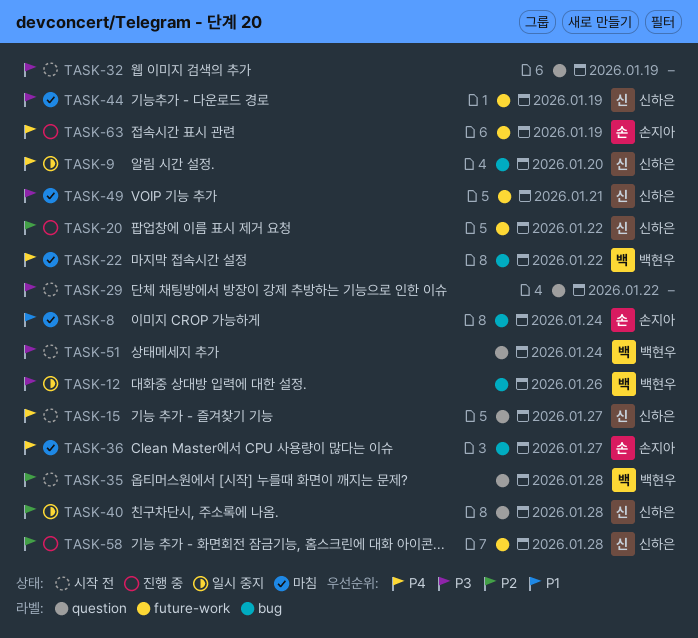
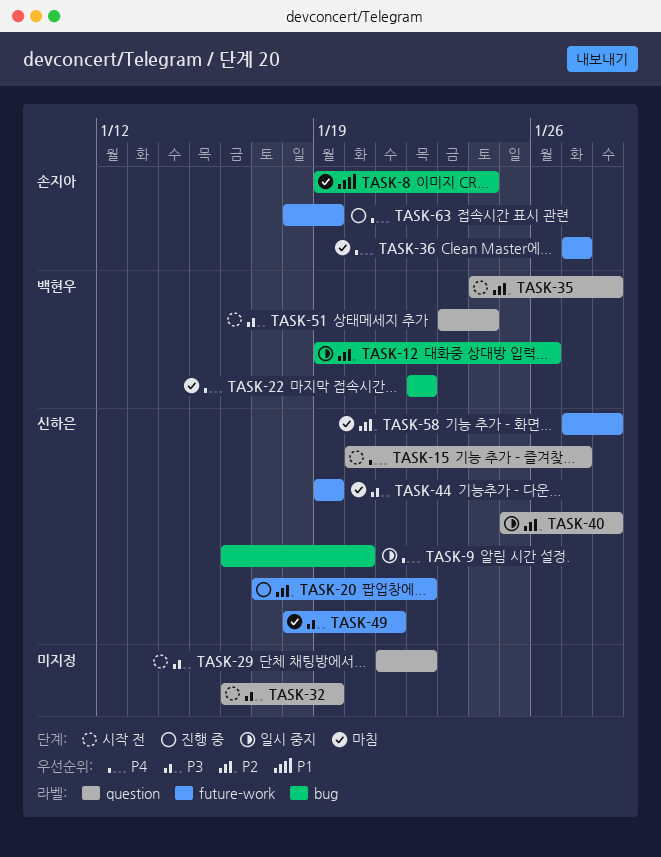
TASK-12, priority: P3 -> P2
TASK-36, label: bug -> future-work
TASK-58, status: 진행 중 -> 마침

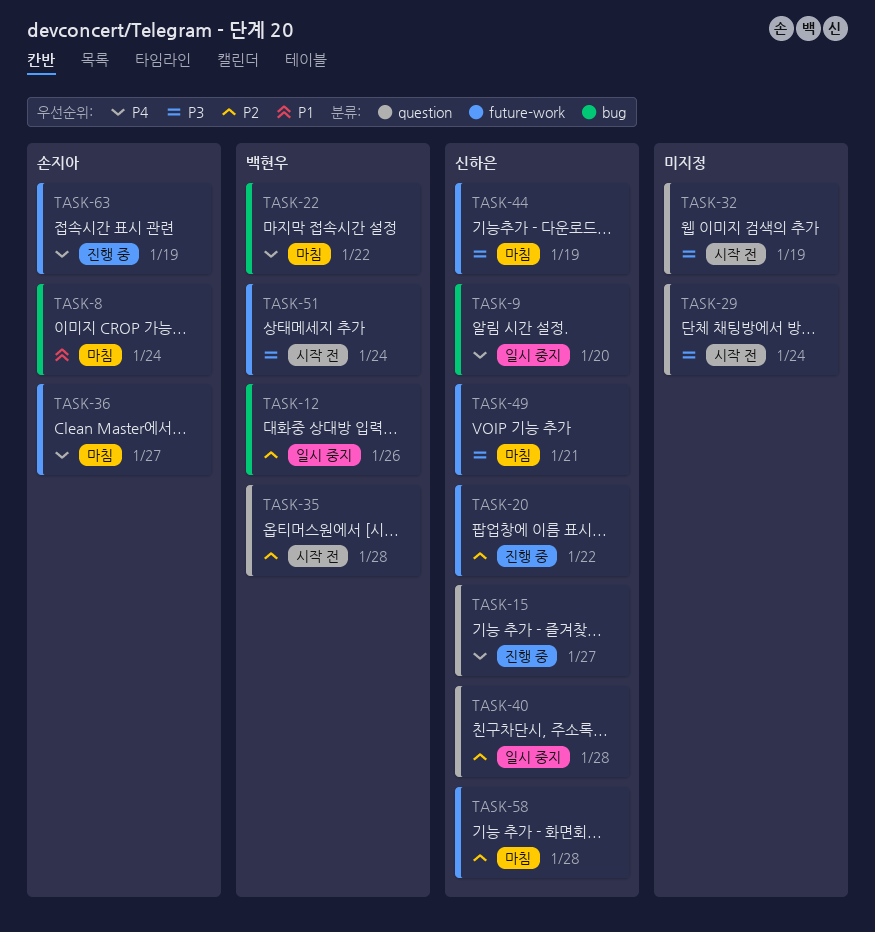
TASK-15, status: 시작 전 -> 진행 중
TASK-29, due: Jan 22 -> Jan 24
TASK-51, label: question -> future-work

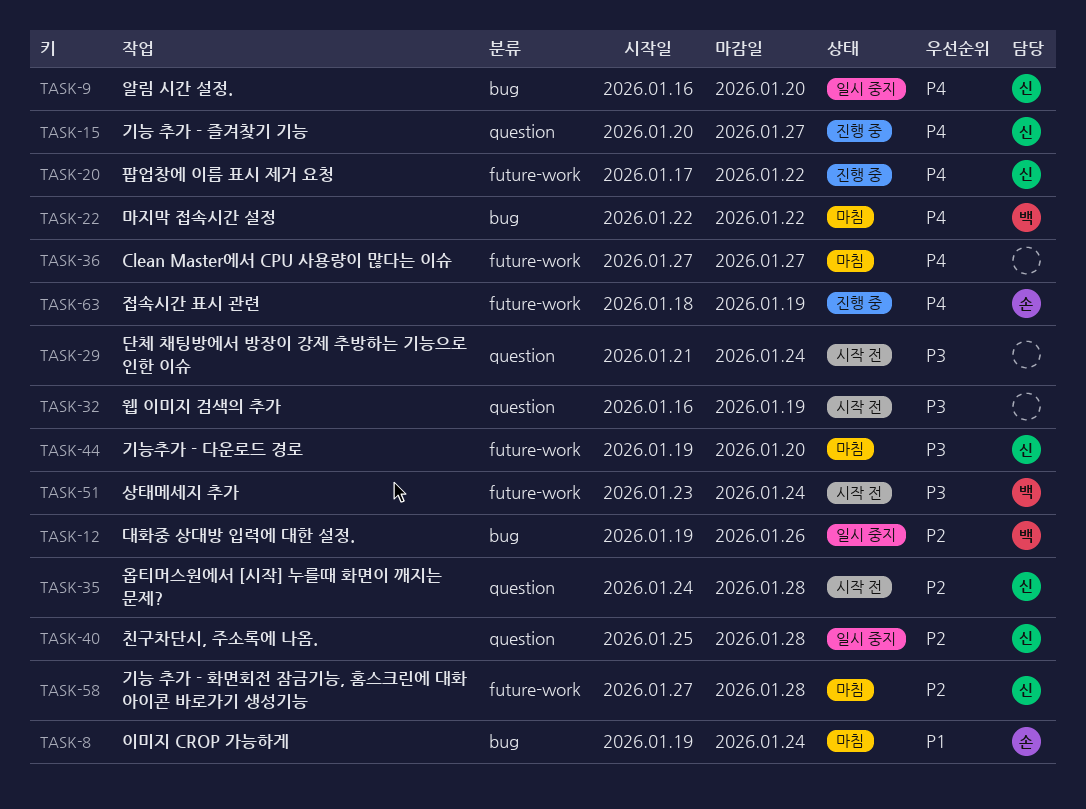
TASK-20, priority: P2 -> P4
TASK-35, owner: 백현우 -> 신하은
TASK-36, owner: 손지아 -> none
TASK-44, due: Jan 19 -> Jan 20
TASK-49: present -> none

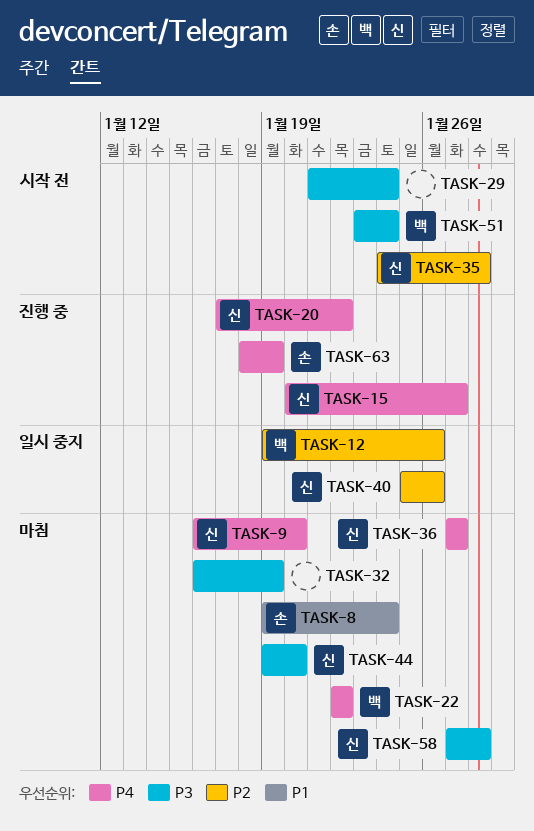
TASK-9, status: 일시 중지 -> 마침
TASK-32, status: 시작 전 -> 마침
TASK-36, owner: none -> 신
TASK-40, due: Jan 28 -> Jan 26
TASK-58, priority: P2 -> P3

